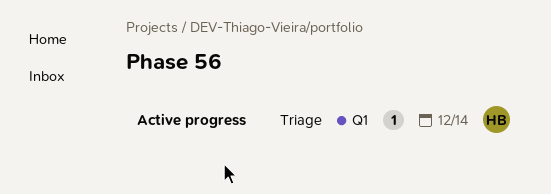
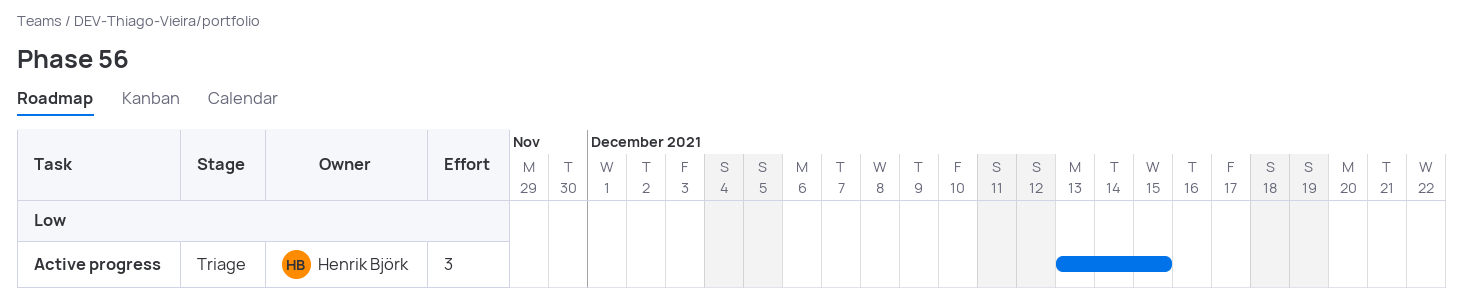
Active progress, estimate: 1 -> 3
Active progress, due: Dec 14 -> Dec 15

